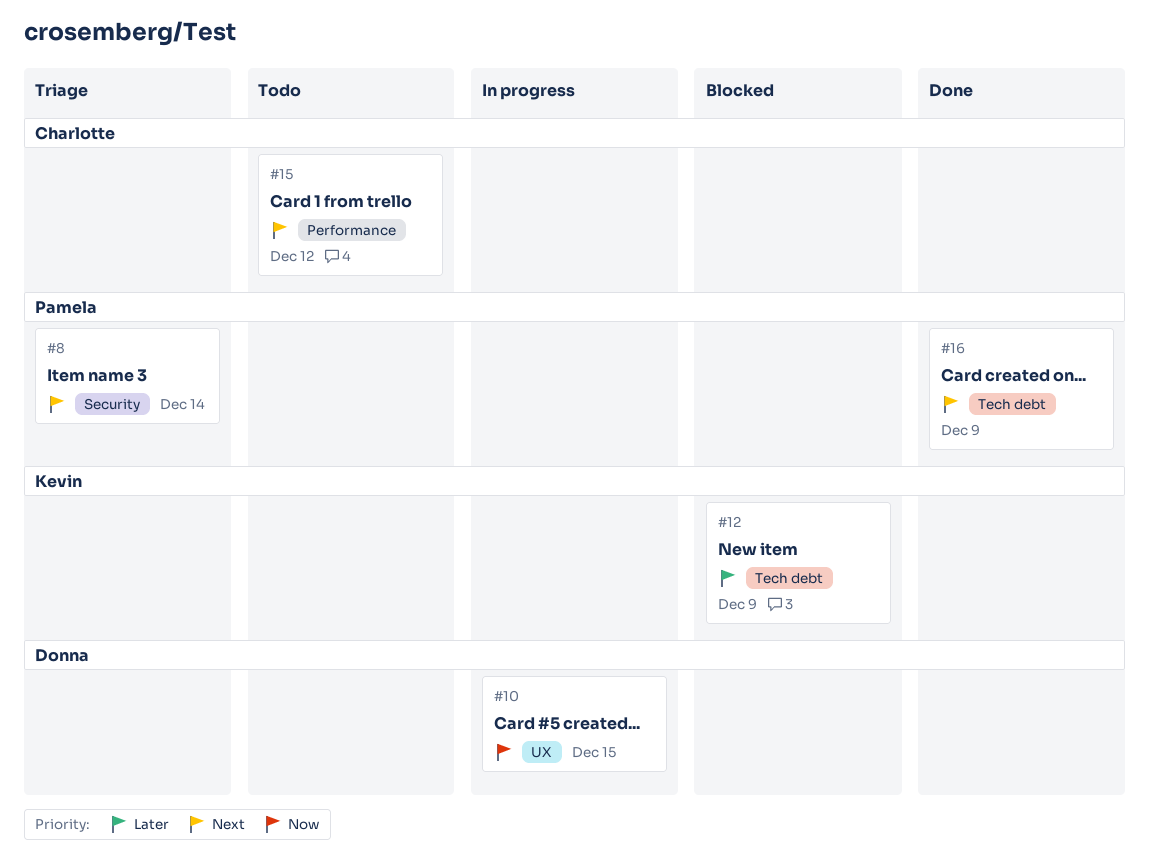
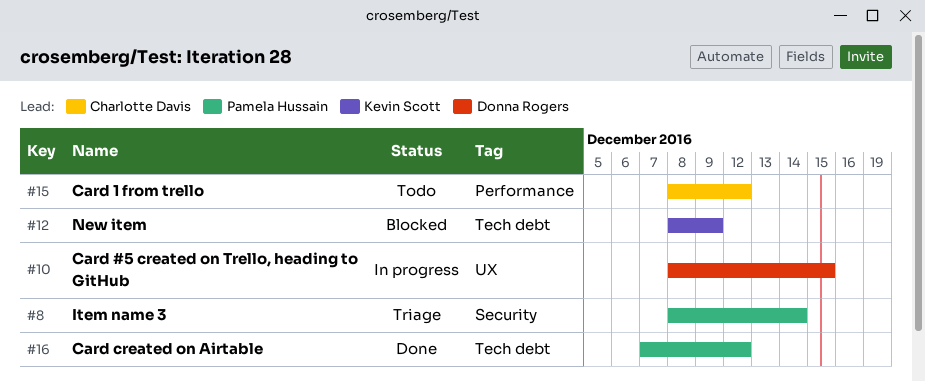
#16, due: Dec 9 -> Dec 12

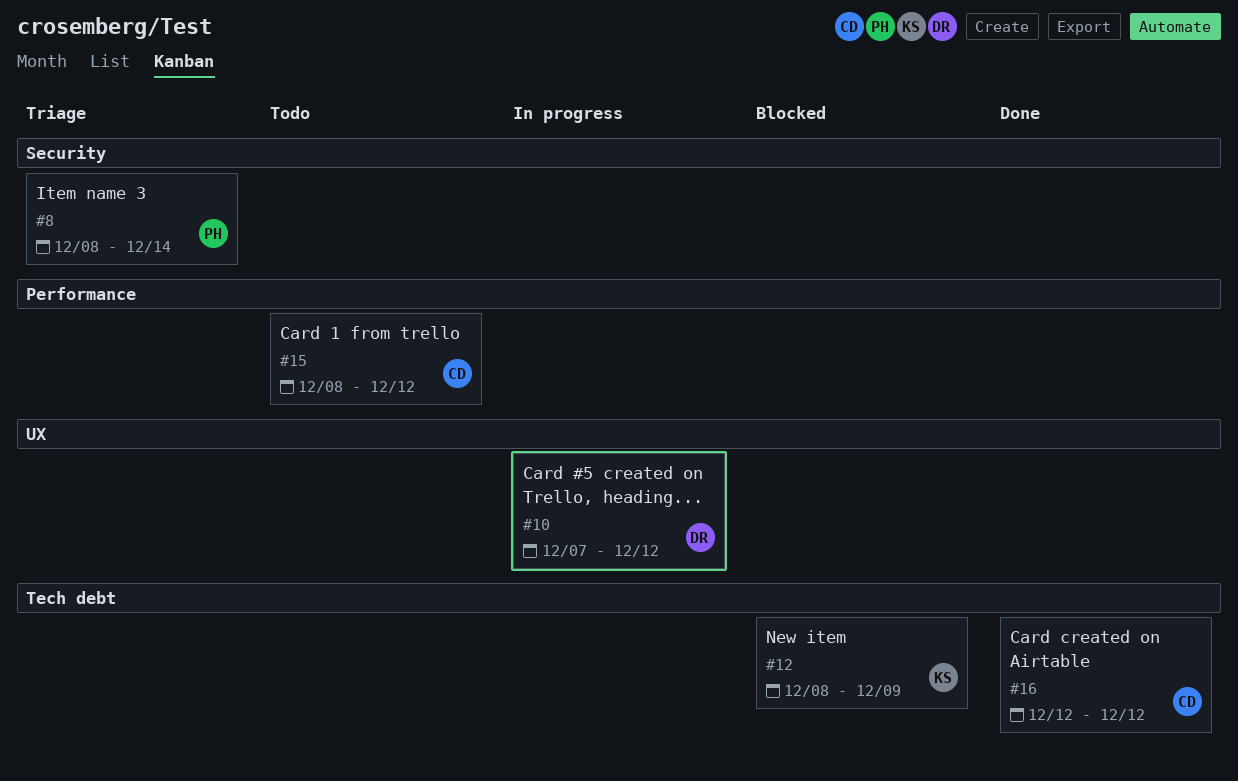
#10, start: Dec 8 -> Dec 7
#10, due: Dec 15 -> Dec 12
#16, owner: Pamela Hussain -> Charlotte Davis
#16, start: Dec 7 -> Dec 12

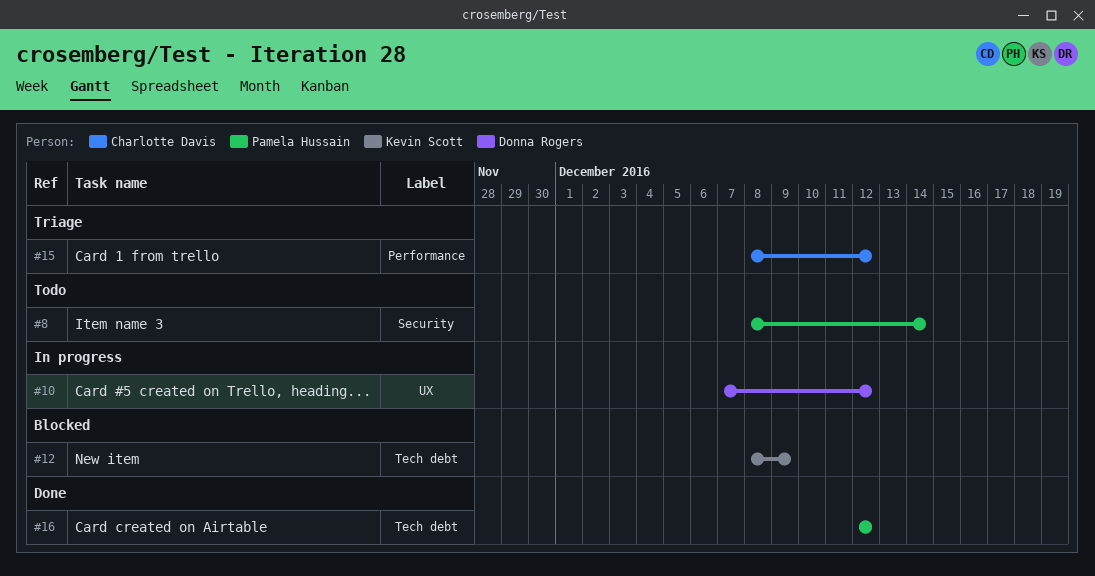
#8, status: Triage -> Todo
#15, status: Todo -> Triage
#16, owner: Charlotte Davis -> Pamela Hussain

